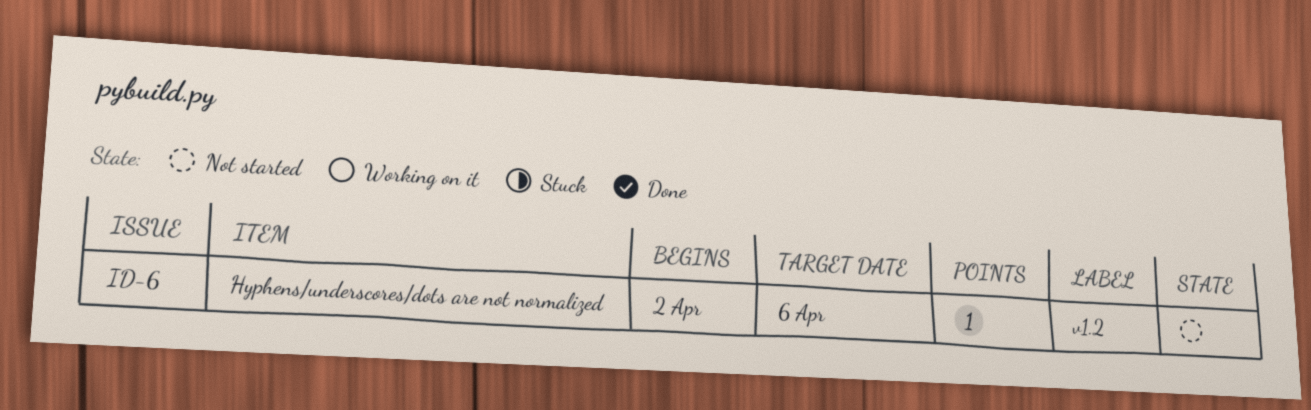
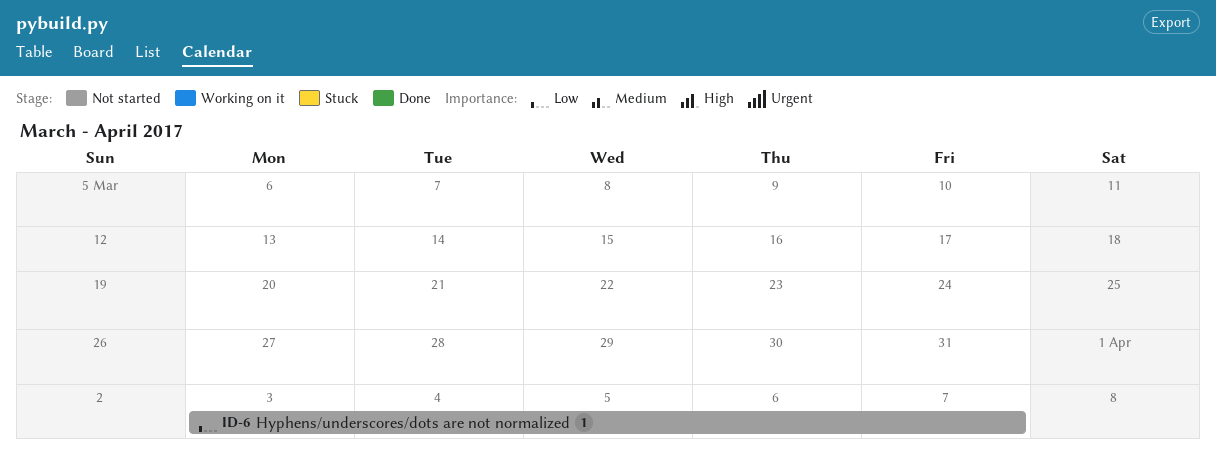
ID-6, start: Apr 2 -> Apr 3
ID-6, due: Apr 6 -> Apr 7

